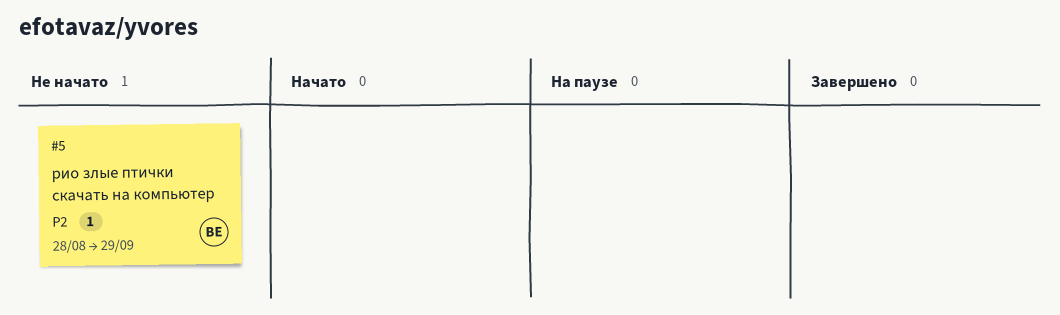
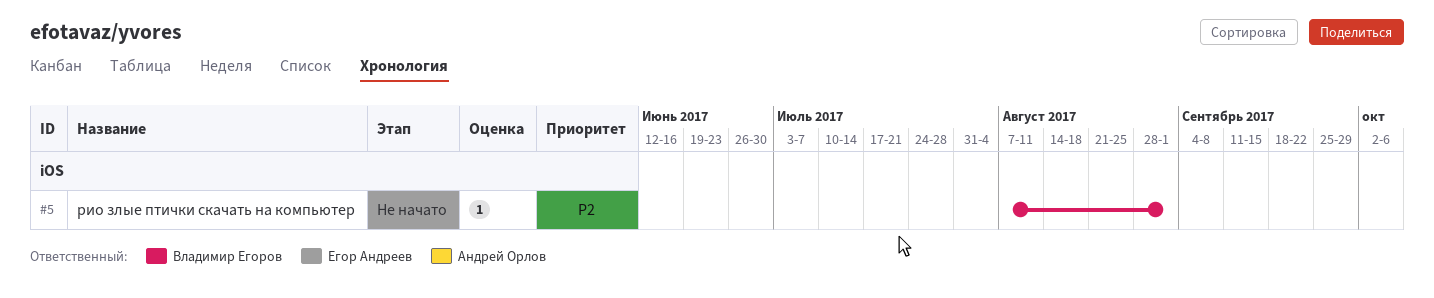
#5, start: Aug 28 -> Aug 7
#5, due: Sep 29 -> Sep 1

